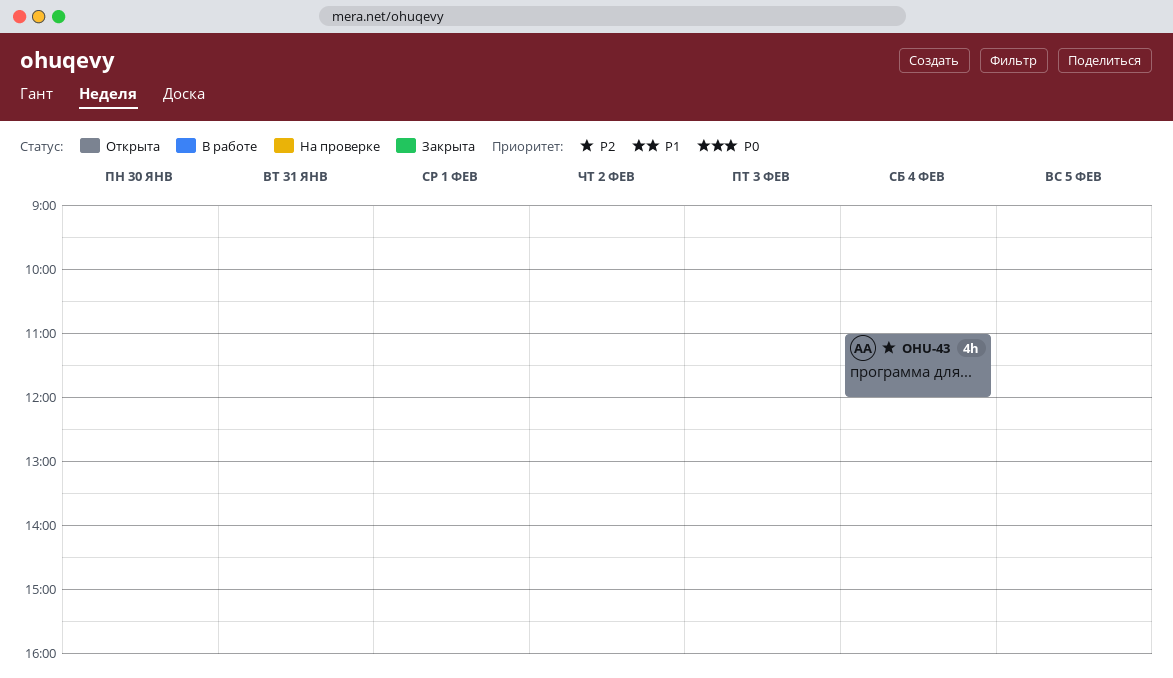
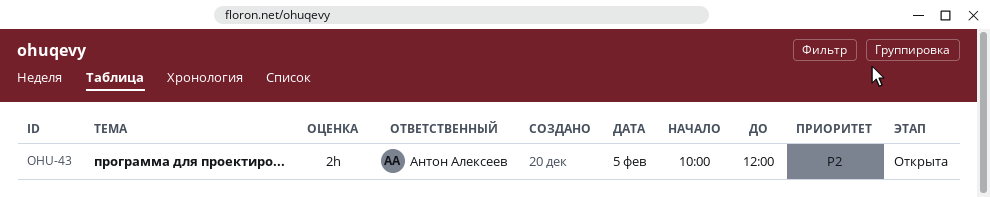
OHU-43, estimate: 4h -> 2h
OHU-43, day: Feb 4 -> Feb 5
OHU-43, begins: 11:00 -> 10:00

